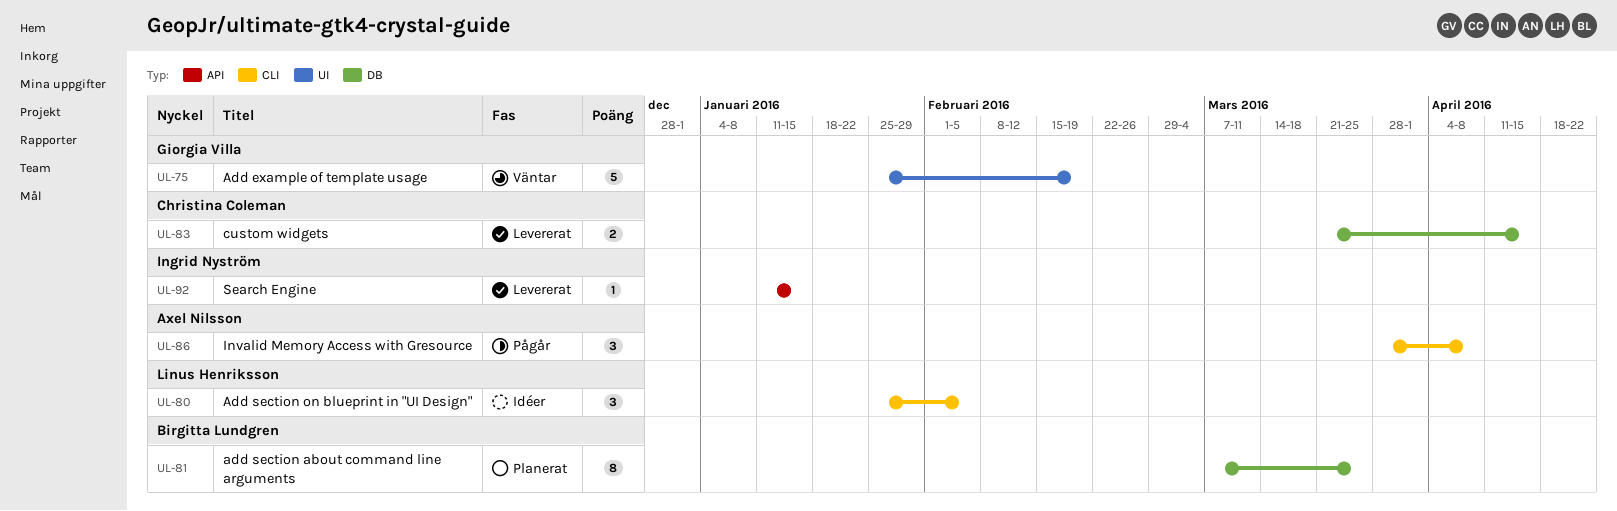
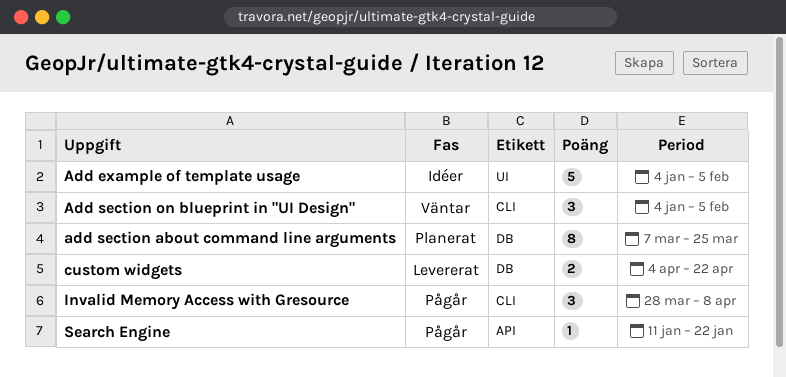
Add example of template usage, status: Väntar -> Idéer
Add example of template usage, start: Jan 25 -> Jan 4
Add example of template usage, due: Feb 19 -> Feb 5
Add section on blueprint in "UI Design", status: Idéer -> Väntar
Add section on blueprint in "UI Design", start: Jan 25 -> Jan 4
custom widgets, start: Mar 21 -> Apr 4
custom widgets, due: Apr 15 -> Apr 22
Search Engine, status: Levererat -> Pågår
Search Engine, due: Jan 15 -> Jan 22

